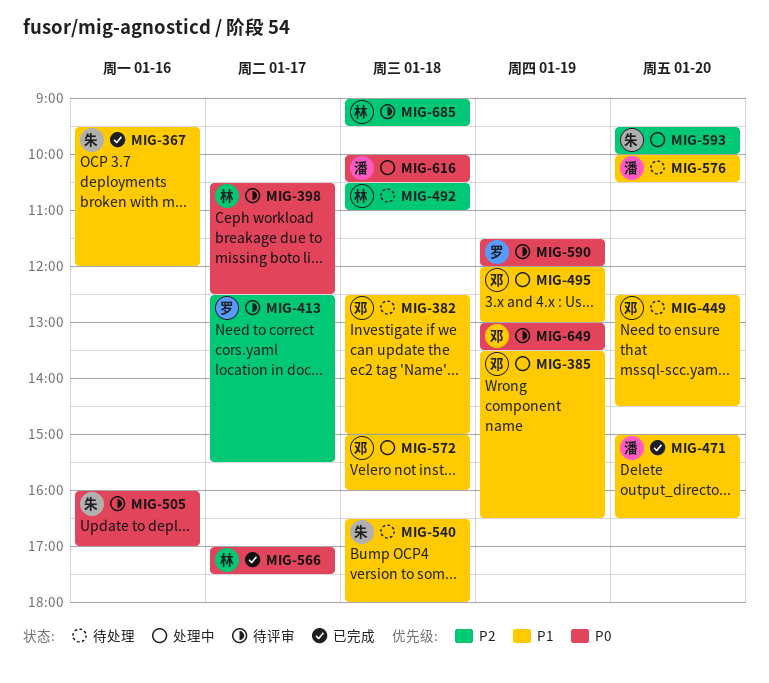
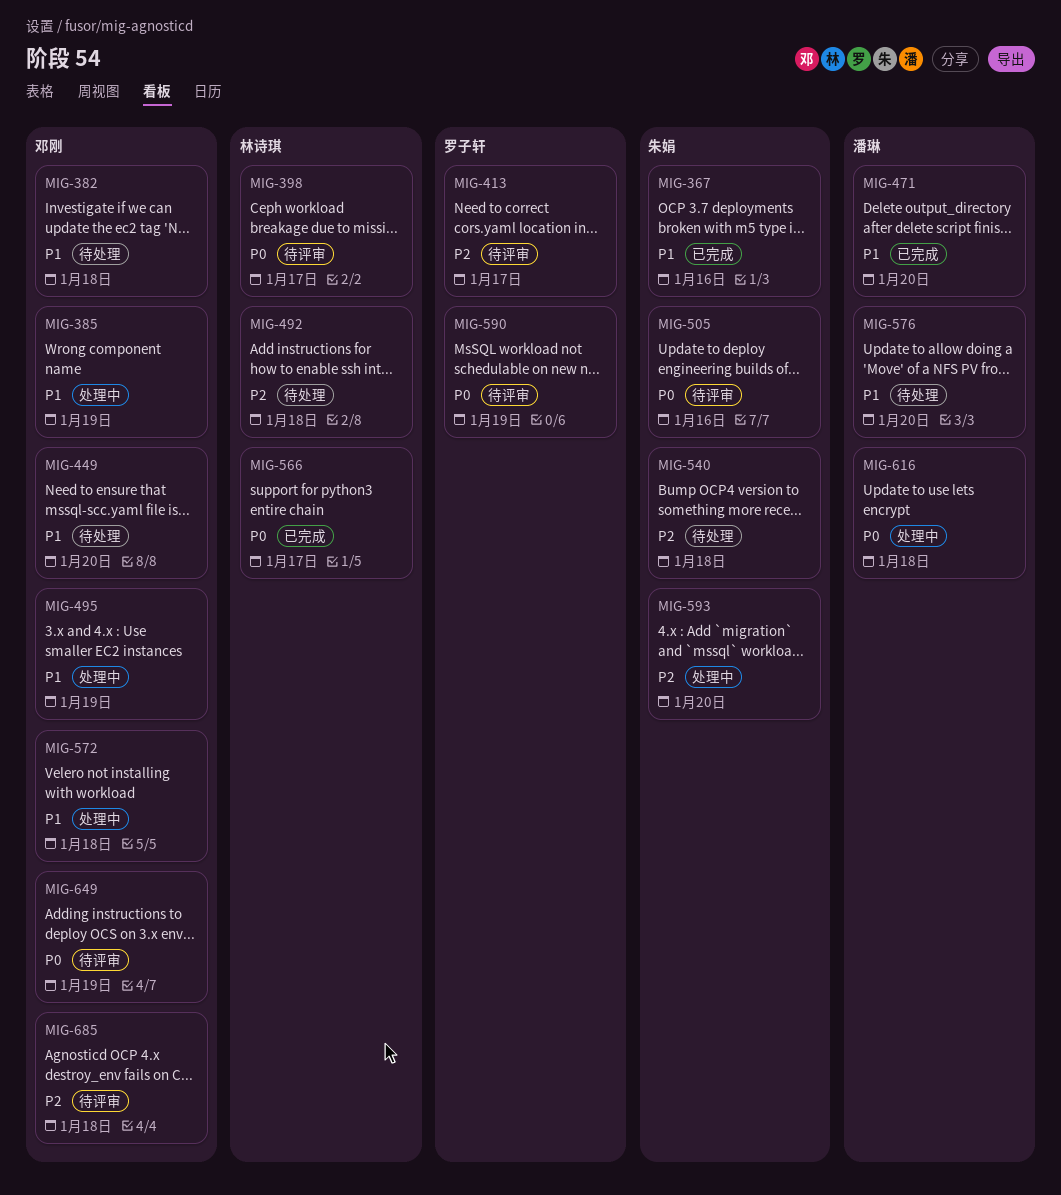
MIG-540, priority: P1 -> P2
MIG-685, owner: 林诗琪 -> 邓刚

